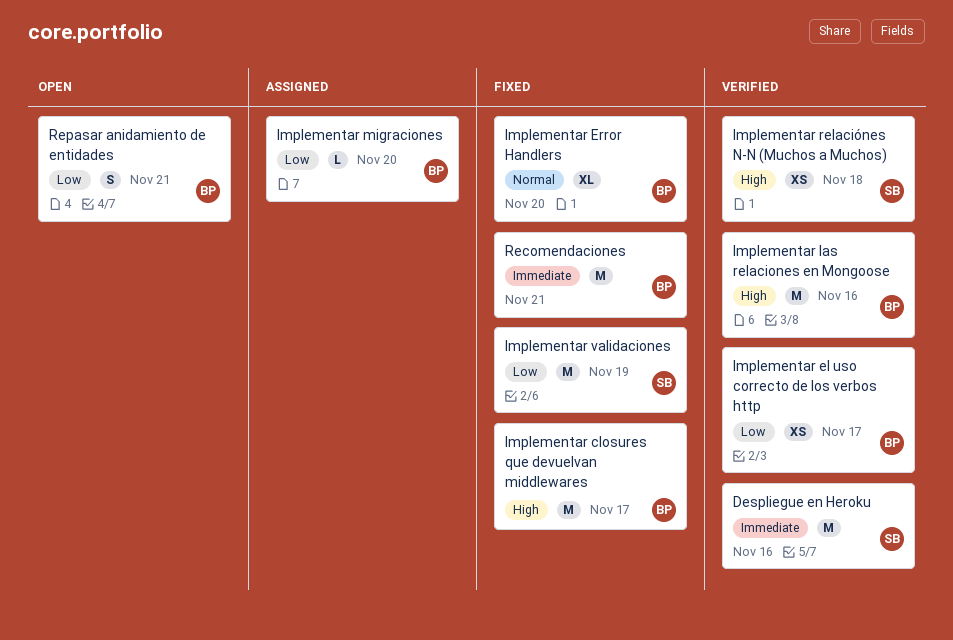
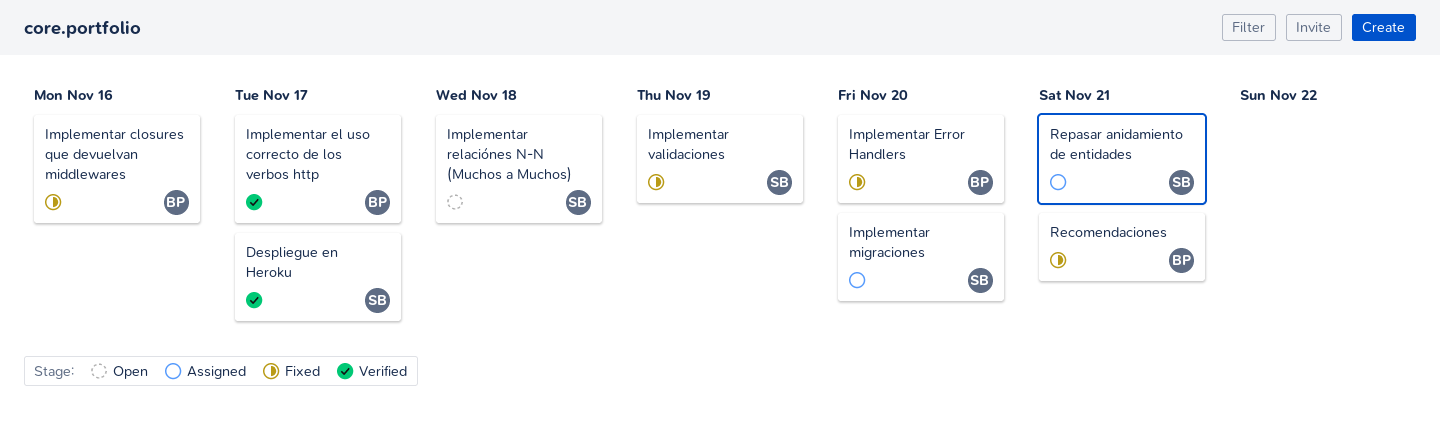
Despliegue en Heroku, due: Nov 16 -> Nov 17
Implementar closures que devuelvan middlewares, due: Nov 17 -> Nov 16
Implementar las relaciones en Mongoose: present -> none
Implementar migraciones, owner: BP -> SB
Implementar relaciónes N-N (Muchos a Muchos), status: Verified -> Open
Repasar anidamiento de entidades, status: Open -> Assigned
Repasar anidamiento de entidades, owner: BP -> SB

